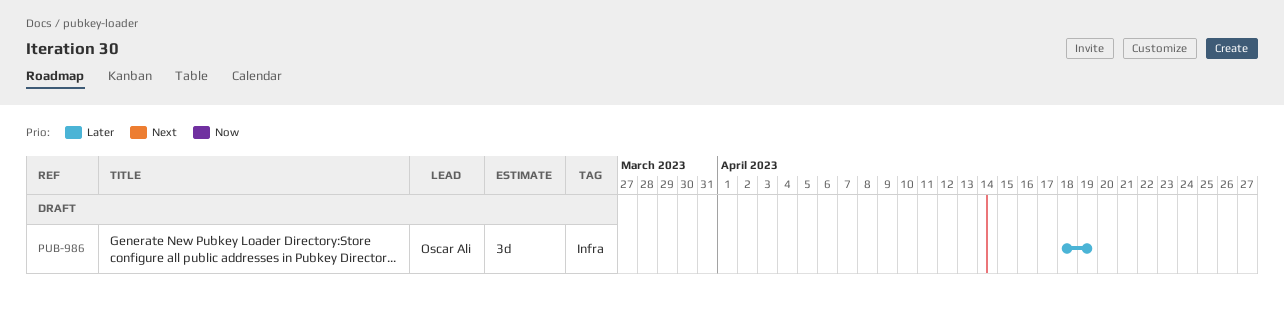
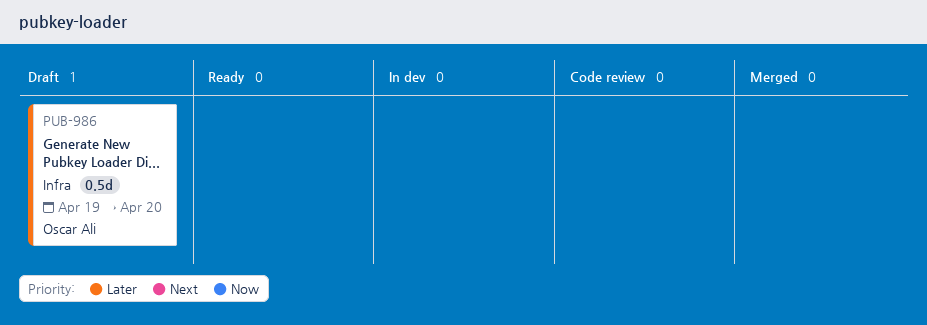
PUB-986, estimate: 3d -> 0.5d
PUB-986, start: Apr 18 -> Apr 19
PUB-986, due: Apr 19 -> Apr 20

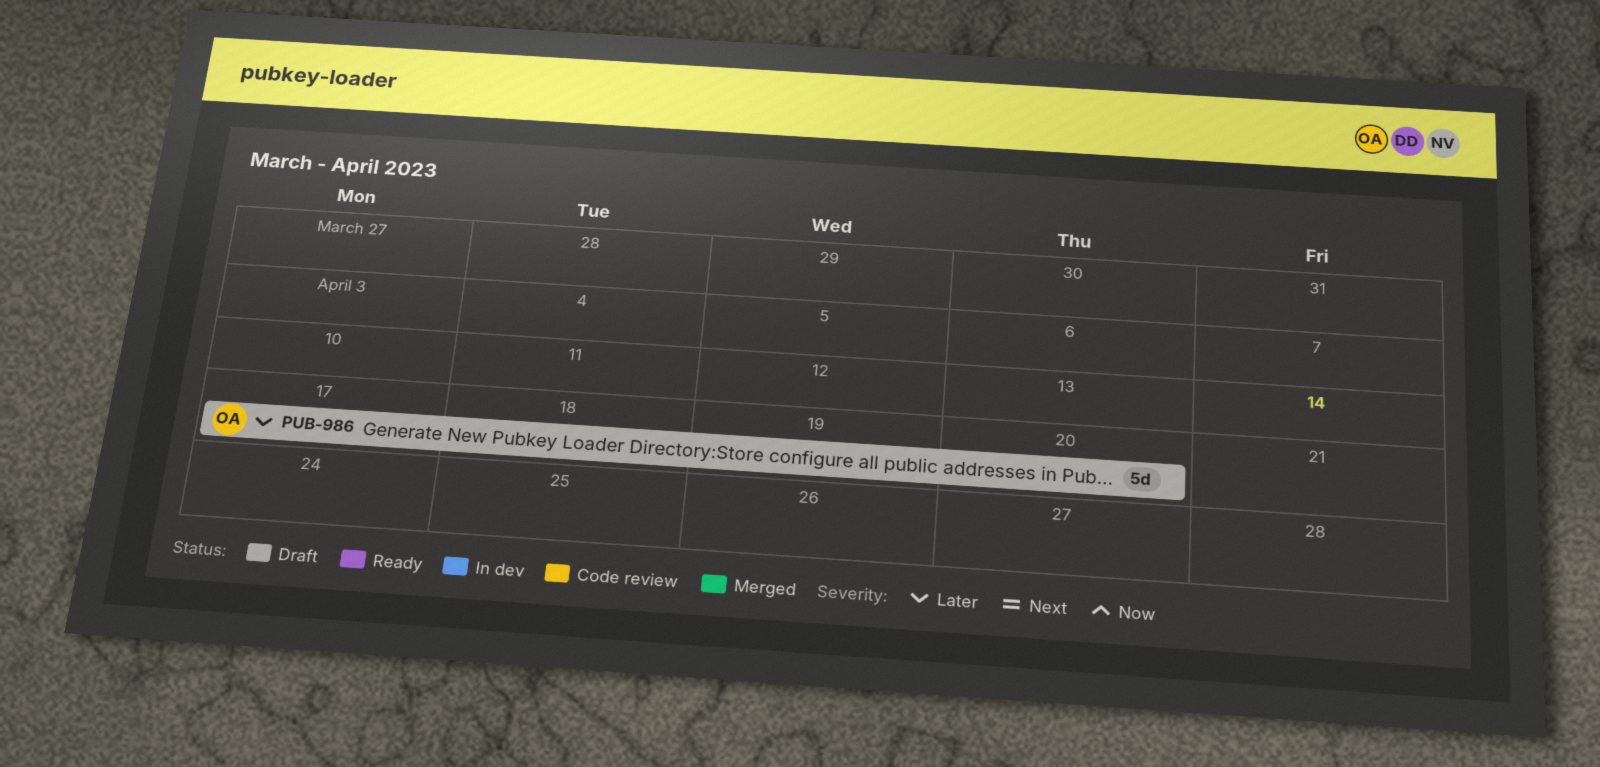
PUB-986, estimate: 0.5d -> 5d
PUB-986, start: Apr 19 -> Apr 17

